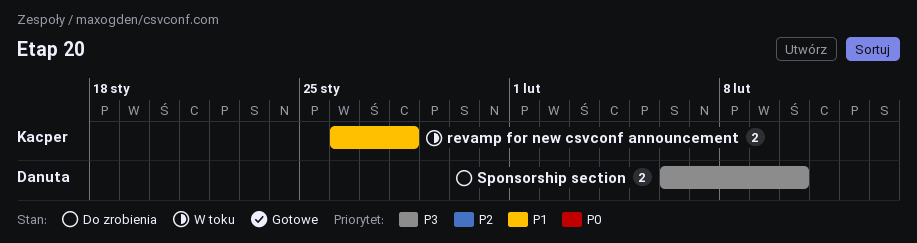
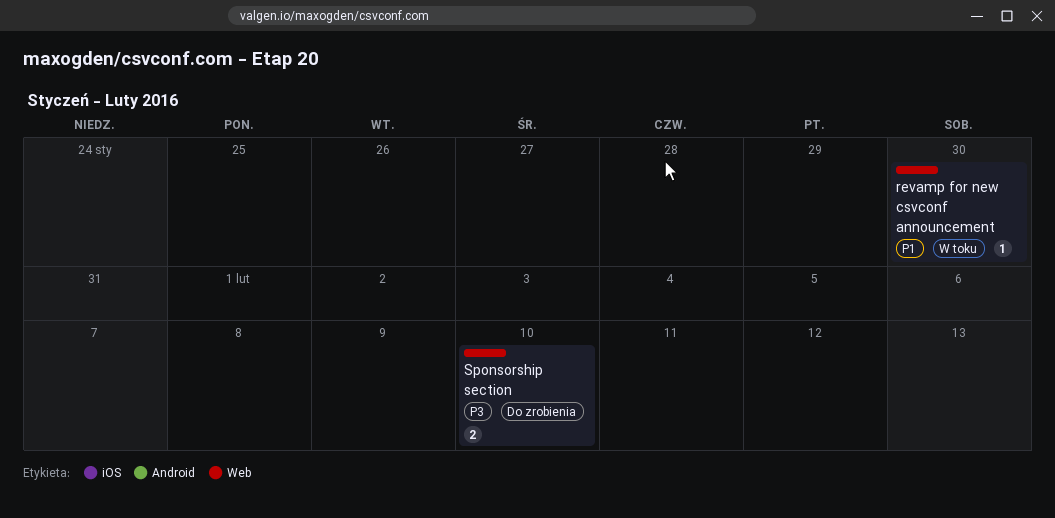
revamp for new csvconf announcement, estimate: 2 -> 1
revamp for new csvconf announcement, due: Jan 28 -> Jan 30

